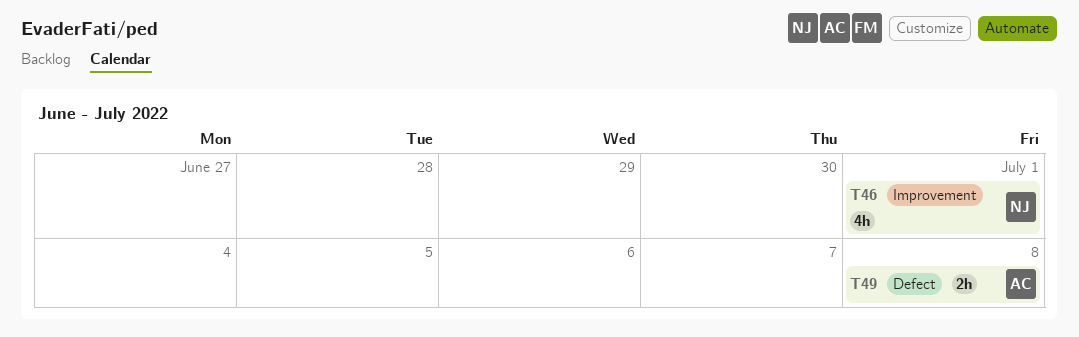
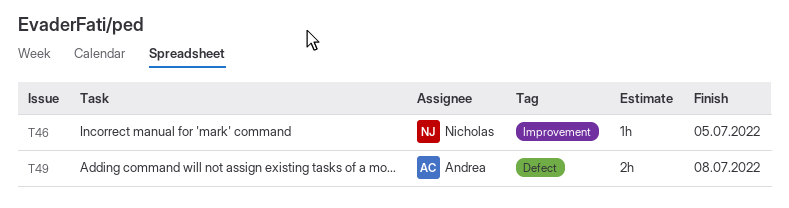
T46, estimate: 4h -> 1h
T46, due: Jul 1 -> Jul 5

